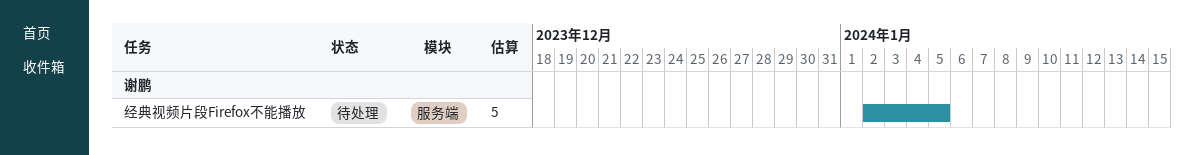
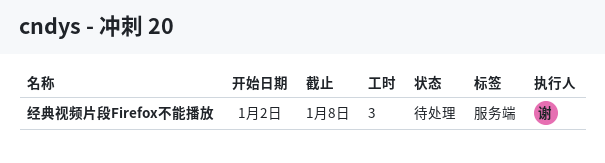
经典视频片段Firefox不能播放, estimate: 5 -> 3
经典视频片段Firefox不能播放, due: Jan 5 -> Jan 8

